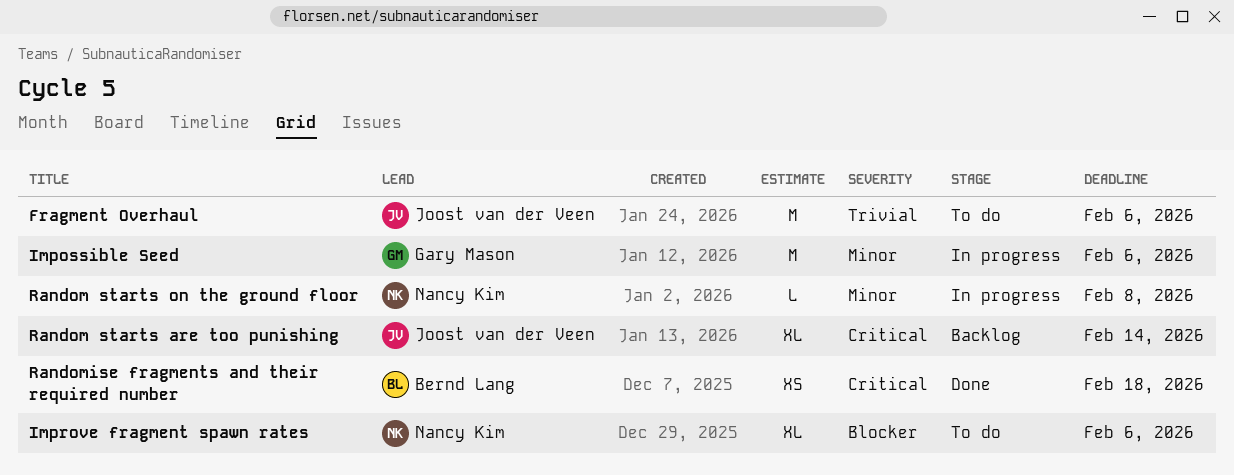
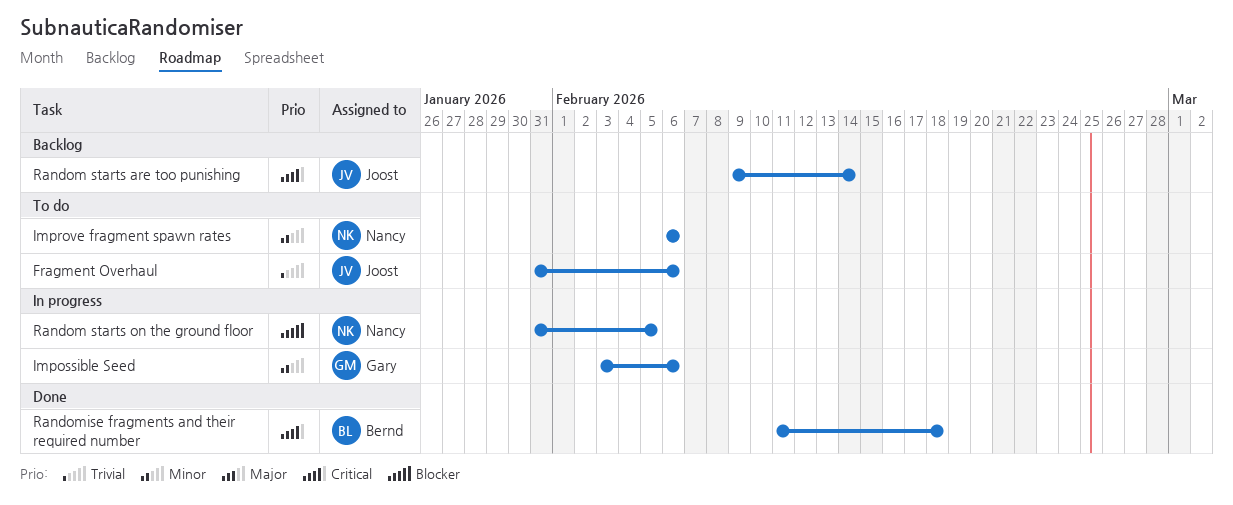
Improve fragment spawn rates, priority: Blocker -> Minor
Random starts on the ground floor, priority: Minor -> Blocker
Random starts on the ground floor, due: Feb 8 -> Feb 5

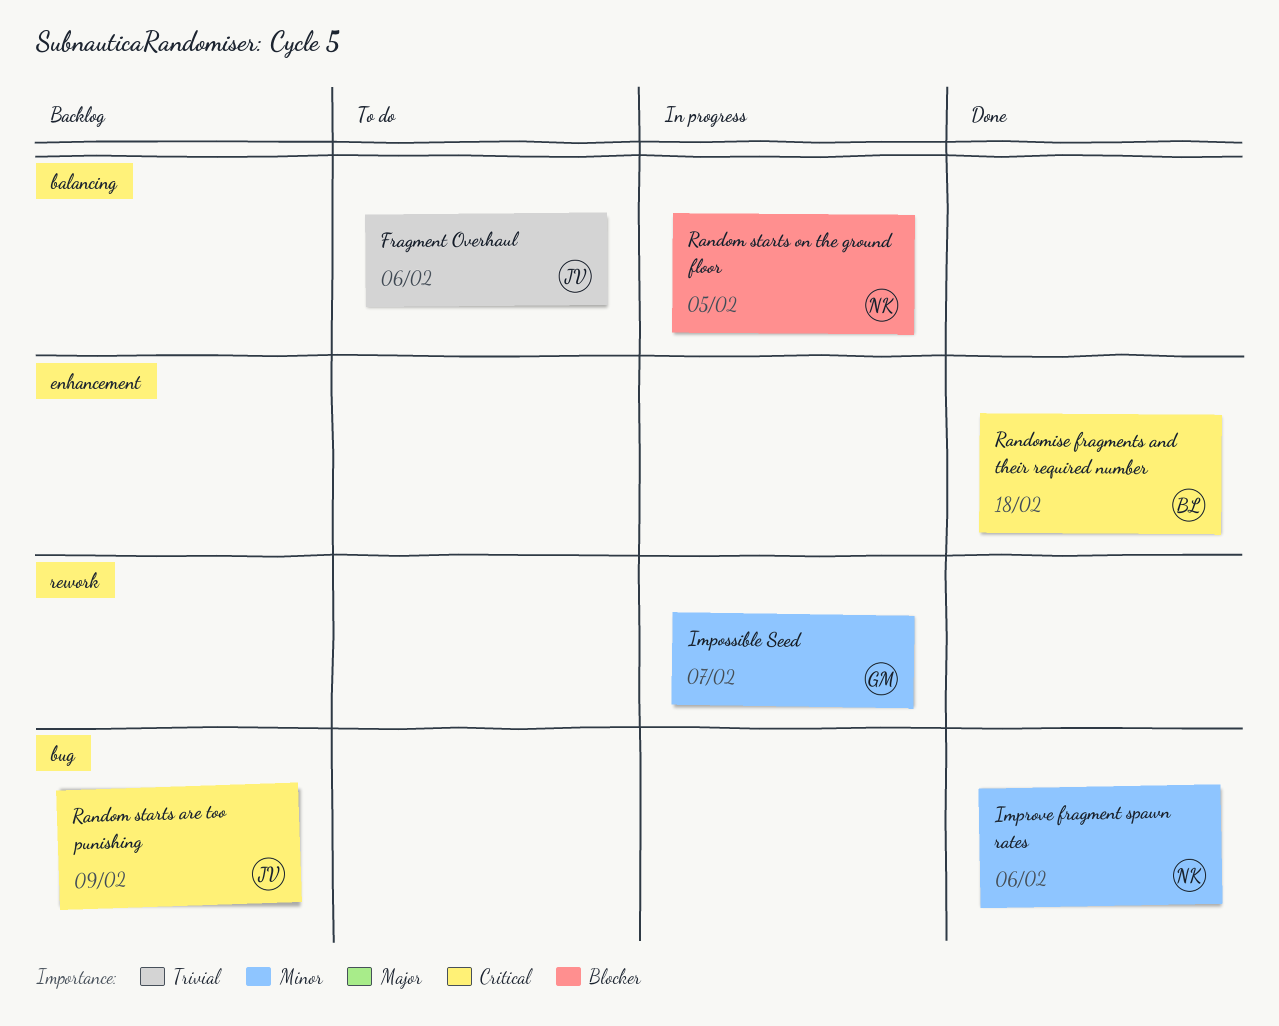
Impossible Seed, due: Feb 6 -> Feb 7
Improve fragment spawn rates, status: To do -> Done
Random starts are too punishing, due: Feb 14 -> Feb 9

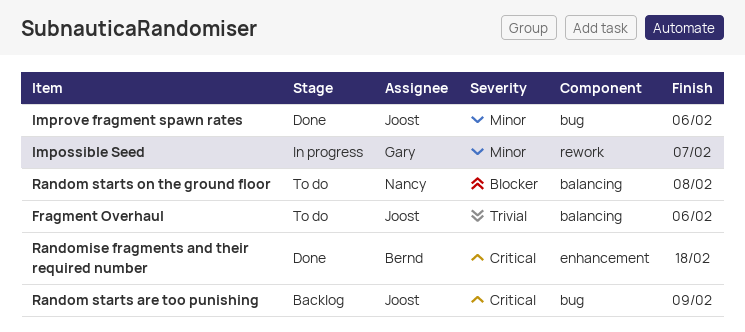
Improve fragment spawn rates, owner: Nancy -> Joost
Random starts on the ground floor, status: In progress -> To do
Random starts on the ground floor, due: Feb 5 -> Feb 8

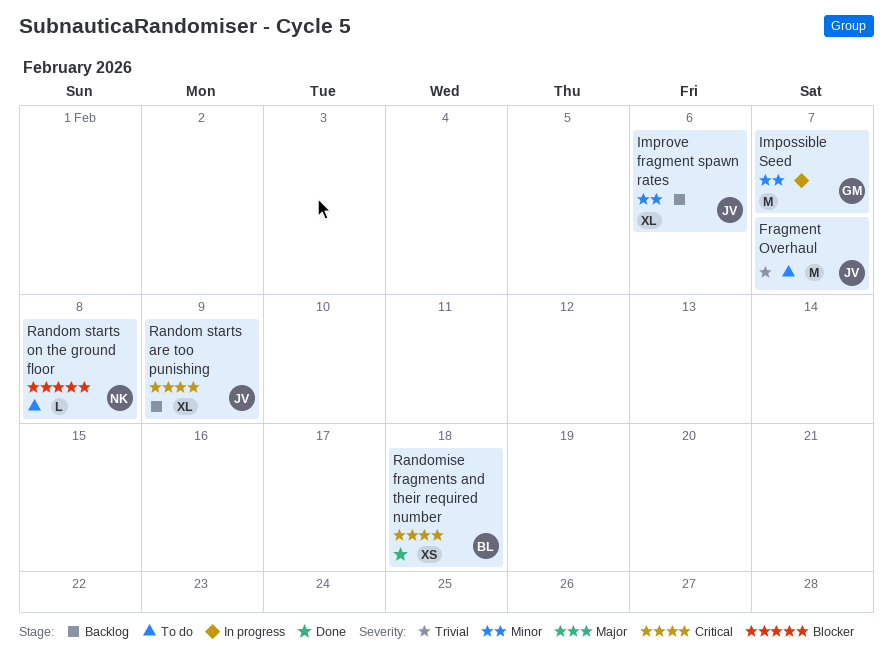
Fragment Overhaul, due: Feb 6 -> Feb 7
Improve fragment spawn rates, status: Done -> Backlog

